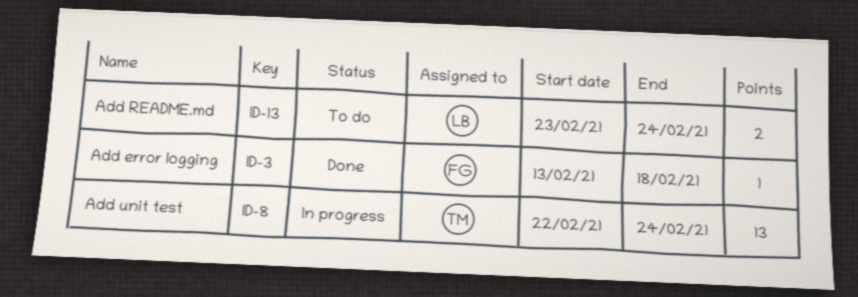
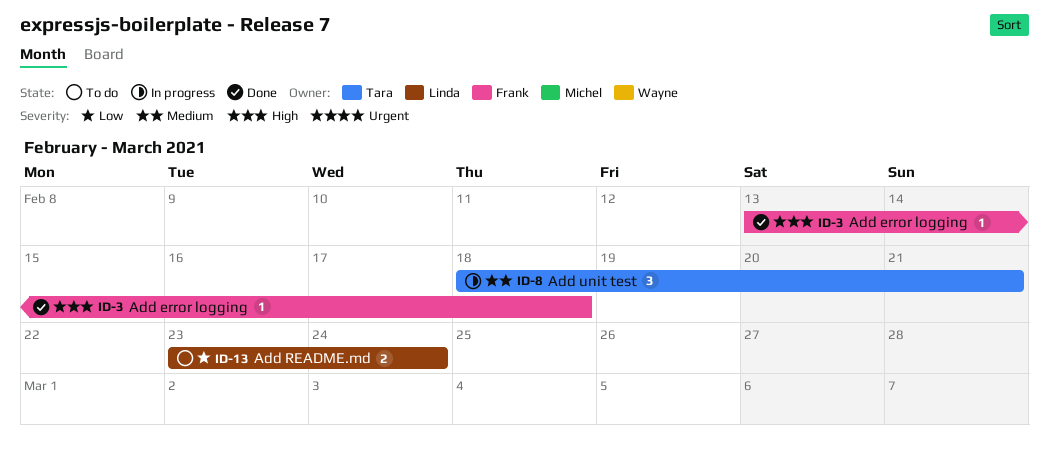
ID-8, estimate: 13 -> 3
ID-8, start: Feb 22 -> Feb 18
ID-8, due: Feb 24 -> Feb 21

